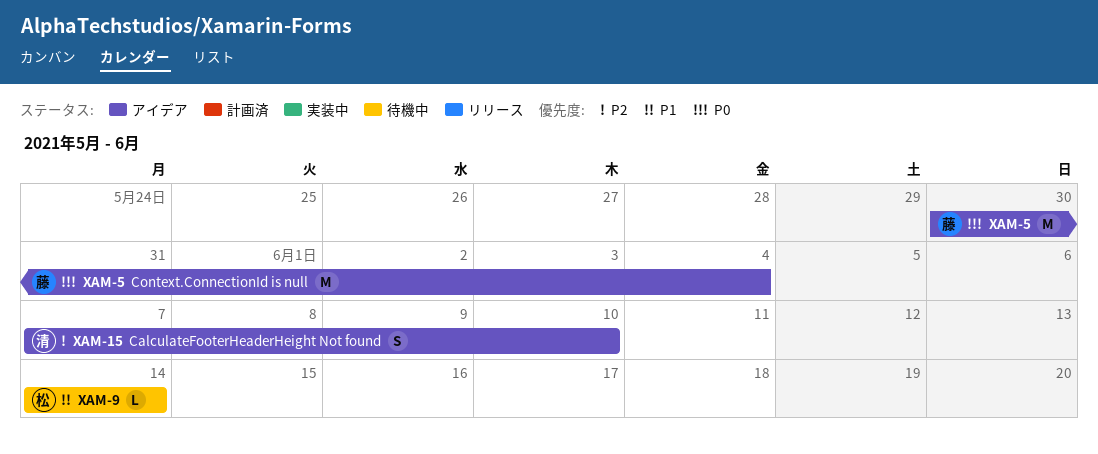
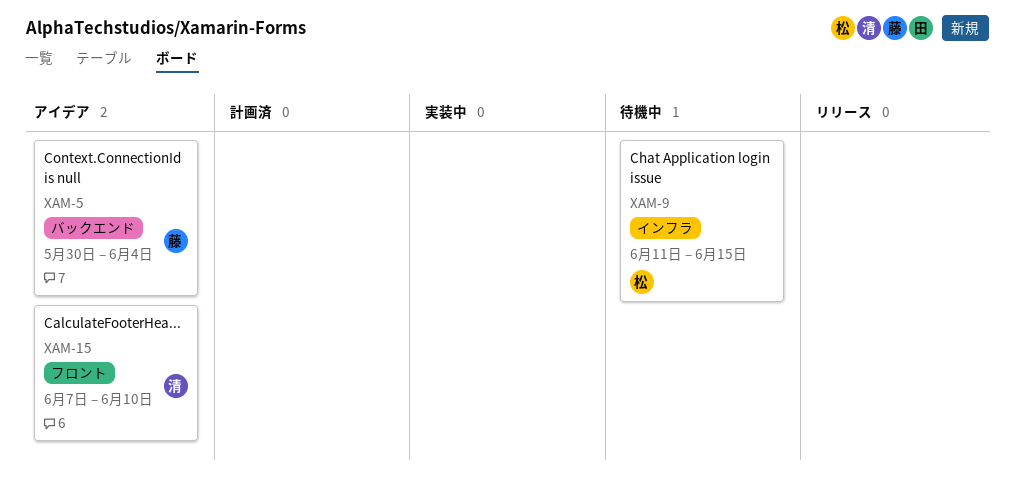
XAM-9, start: Jun 14 -> Jun 11
XAM-9, due: Jun 14 -> Jun 15

